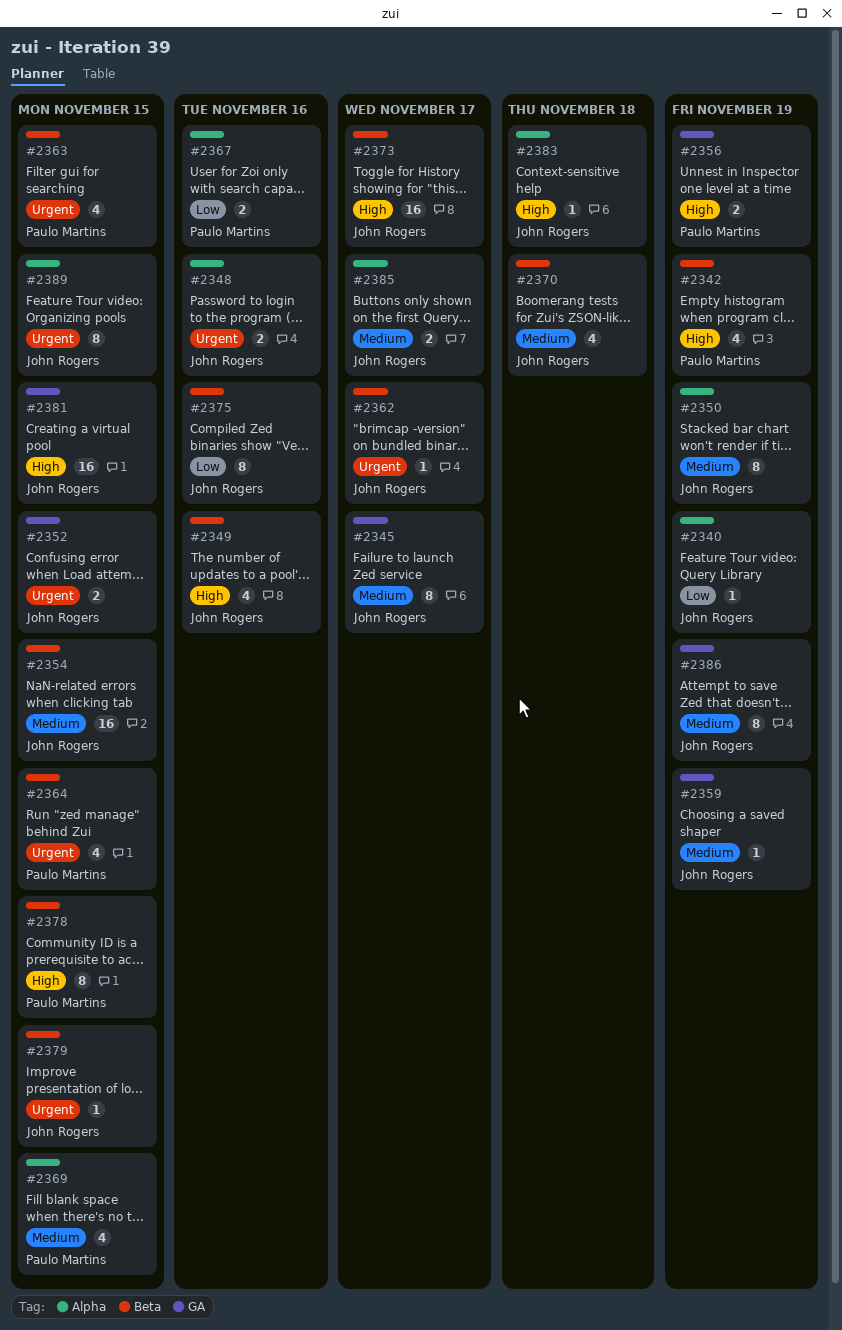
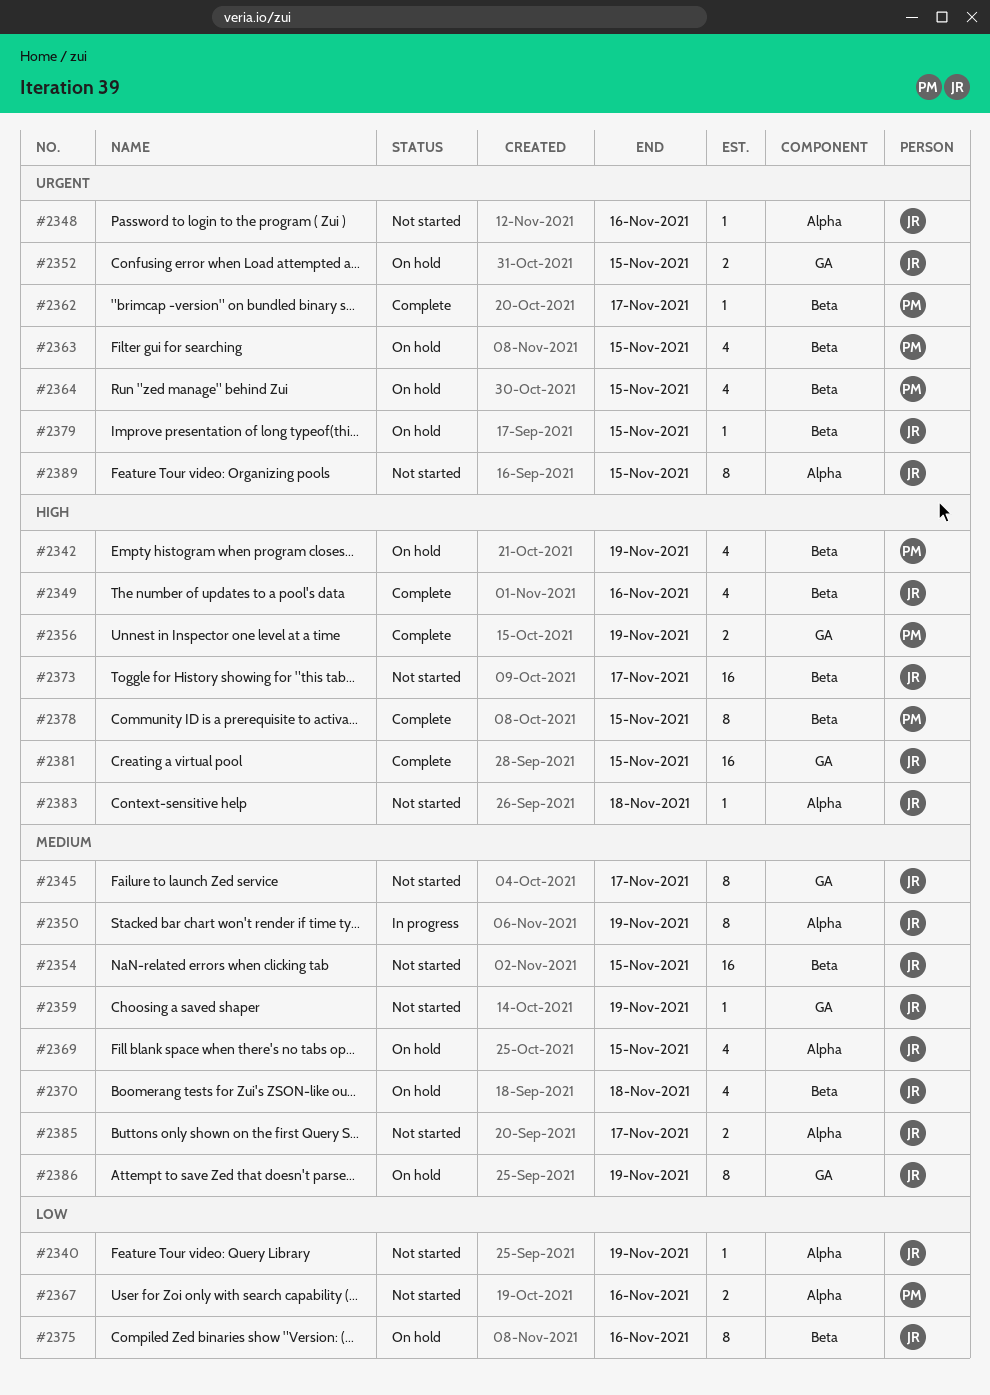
#2348, estimate: 2 -> 1
#2362, owner: John Rogers -> Paulo Martins
#2369, owner: Paulo Martins -> John Rogers

